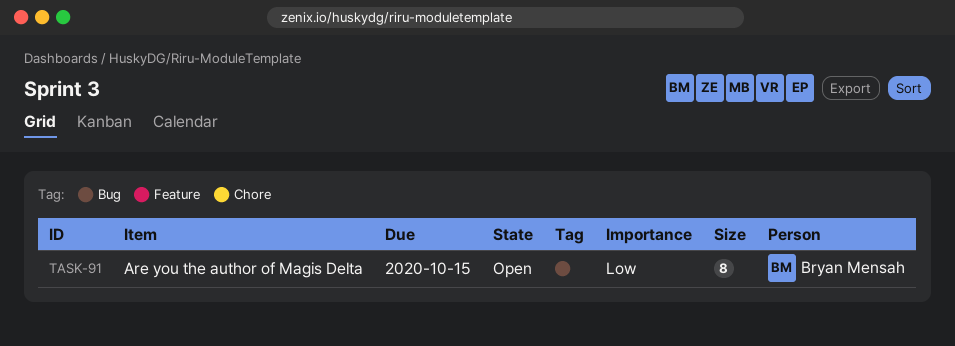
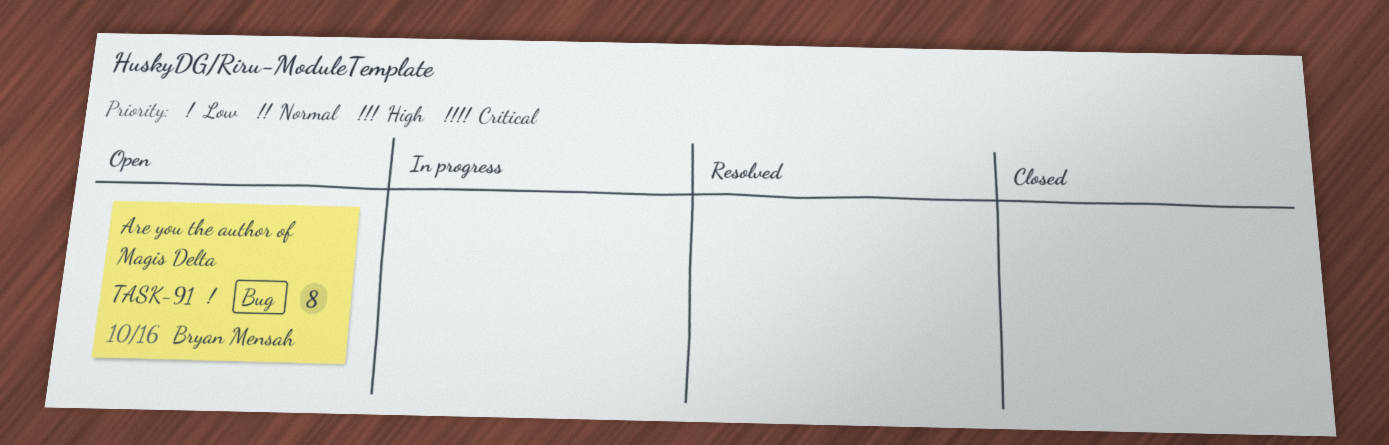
TASK-91, due: Oct 15 -> Oct 16

